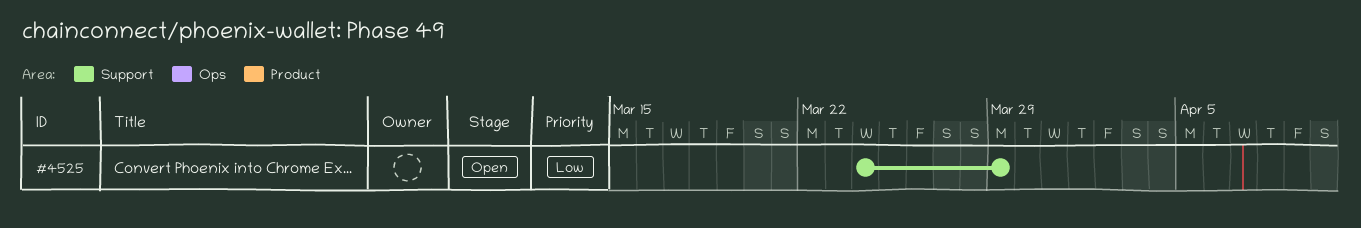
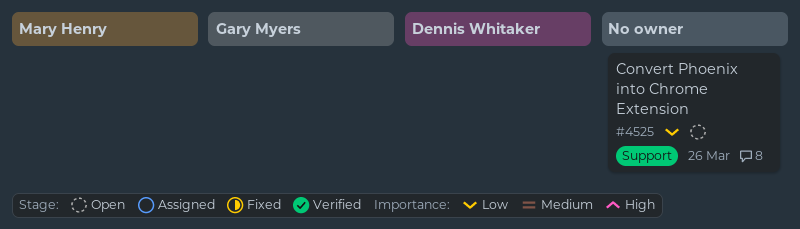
#4525, due: Mar 29 -> Mar 26

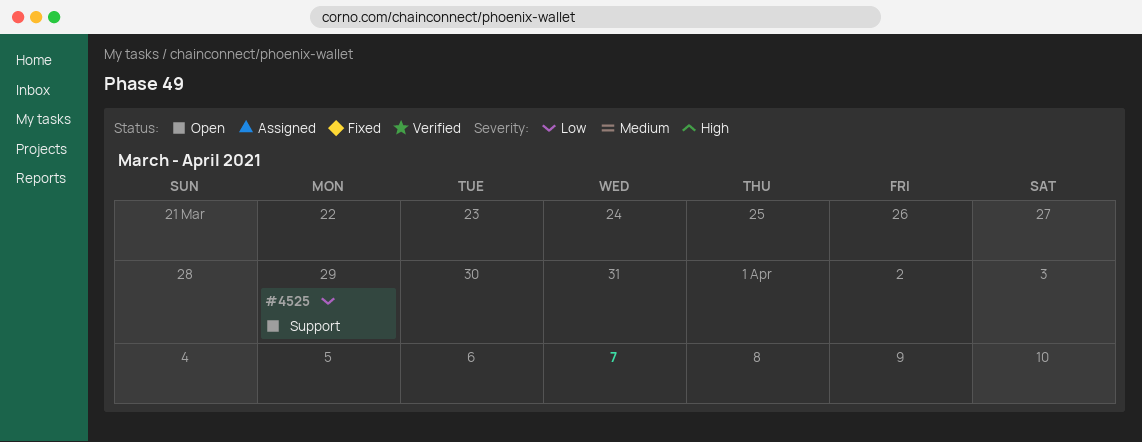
#4525, due: Mar 26 -> Mar 29

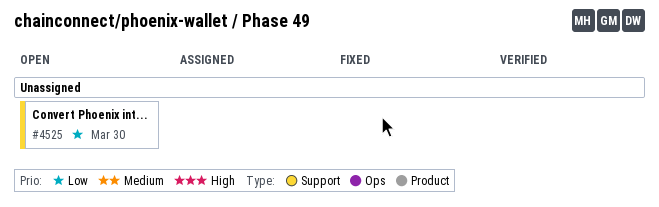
#4525, due: Mar 29 -> Mar 30

